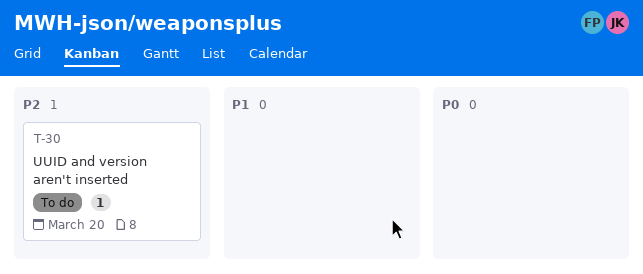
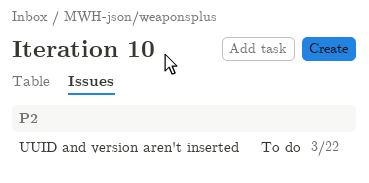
UUID and version aren't inserted, due: Mar 20 -> Mar 22

